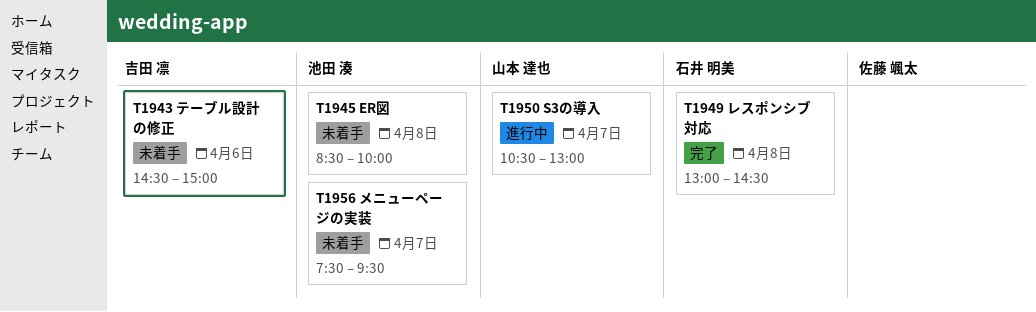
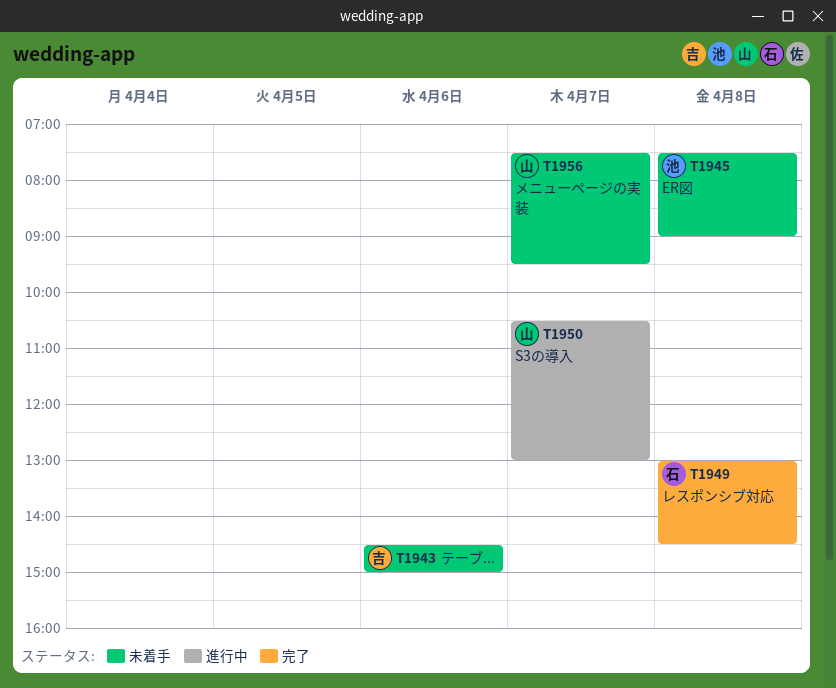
T1945, begins: 08:30 -> 07:30
T1945, ends: 10:00 -> 09:00
T1956, owner: 池田 湊 -> 山本 達也

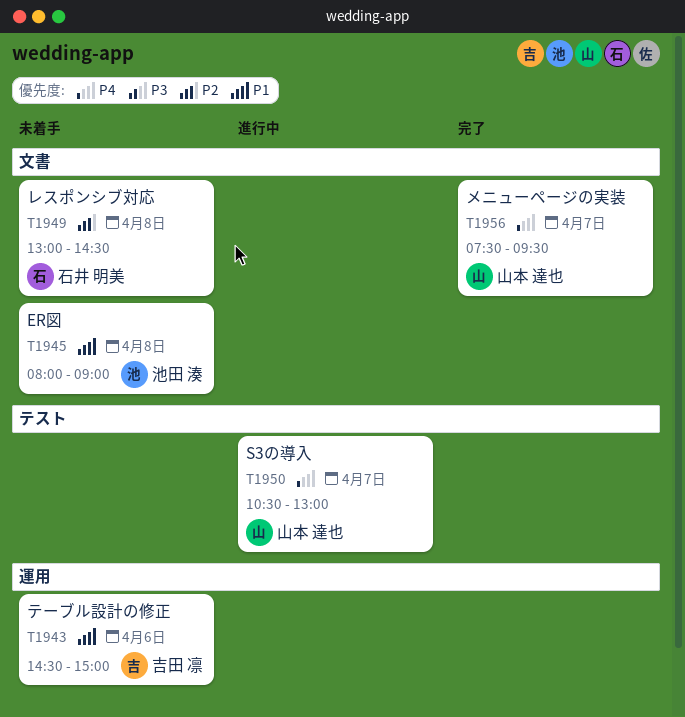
T1945, begins: 07:30 -> 08:00
T1949, status: 完了 -> 未着手
T1956, status: 未着手 -> 完了

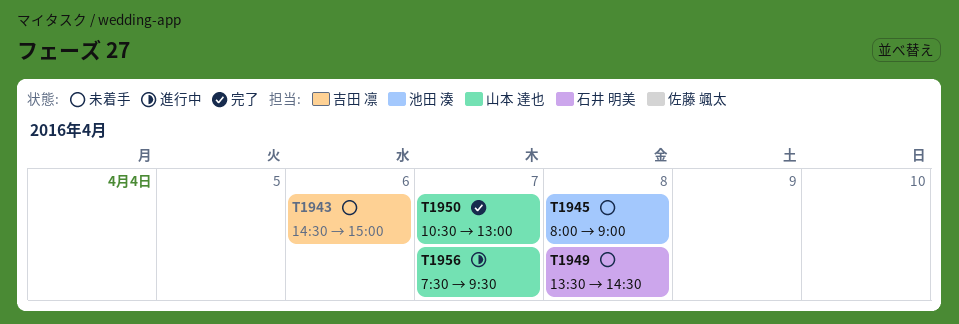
T1949, begins: 13:00 -> 13:30
T1950, status: 進行中 -> 完了
T1956, status: 完了 -> 進行中

